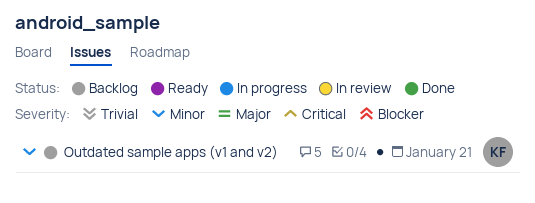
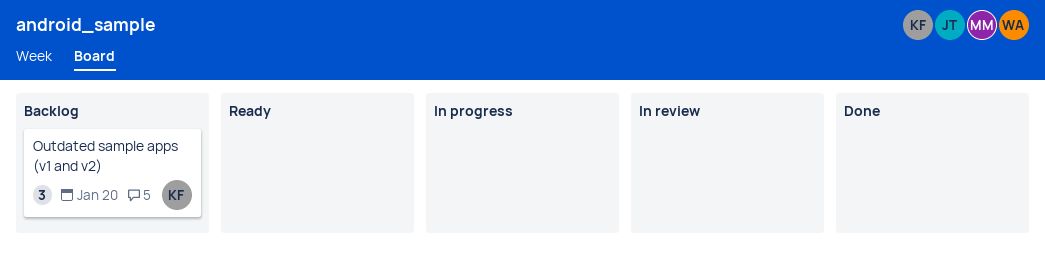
Outdated sample apps (v1 and v2), estimate: 1 -> 3
Outdated sample apps (v1 and v2), due: Jan 21 -> Jan 20

